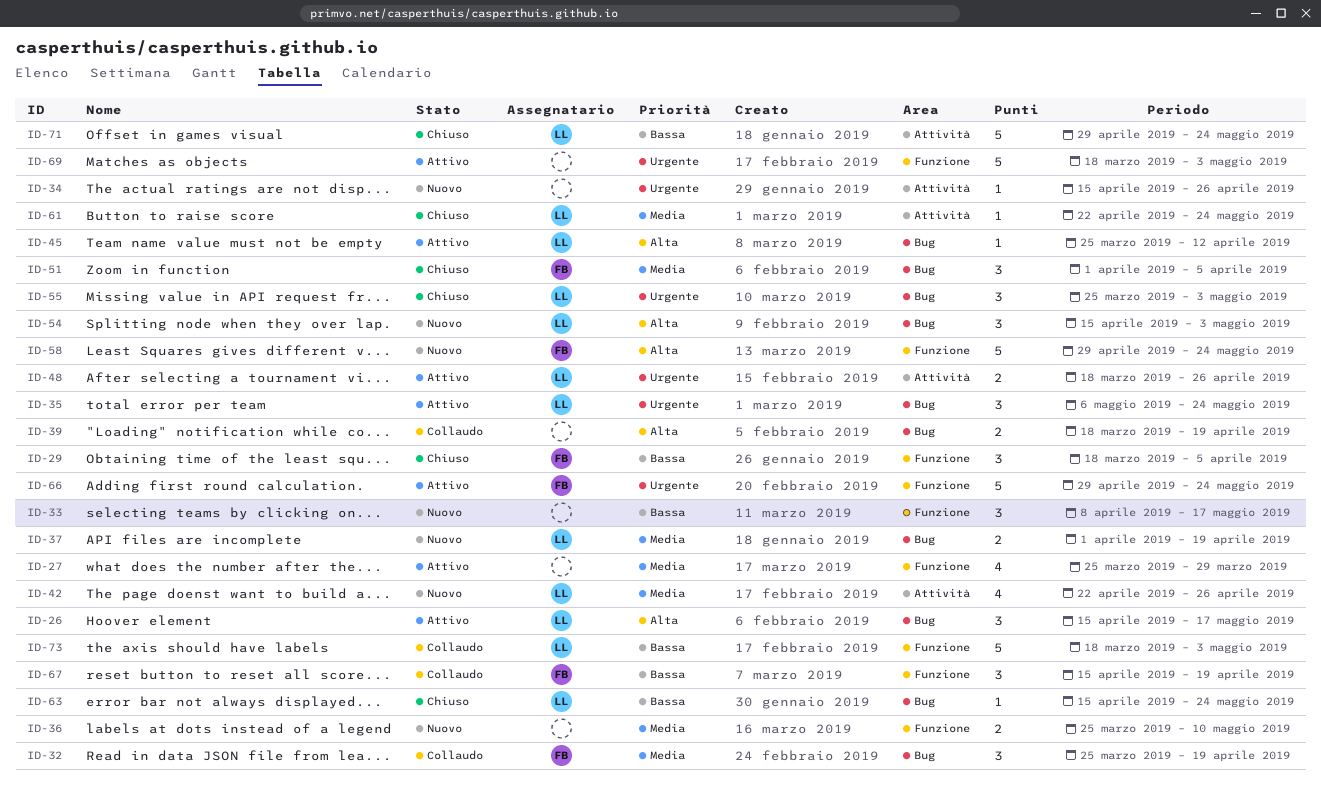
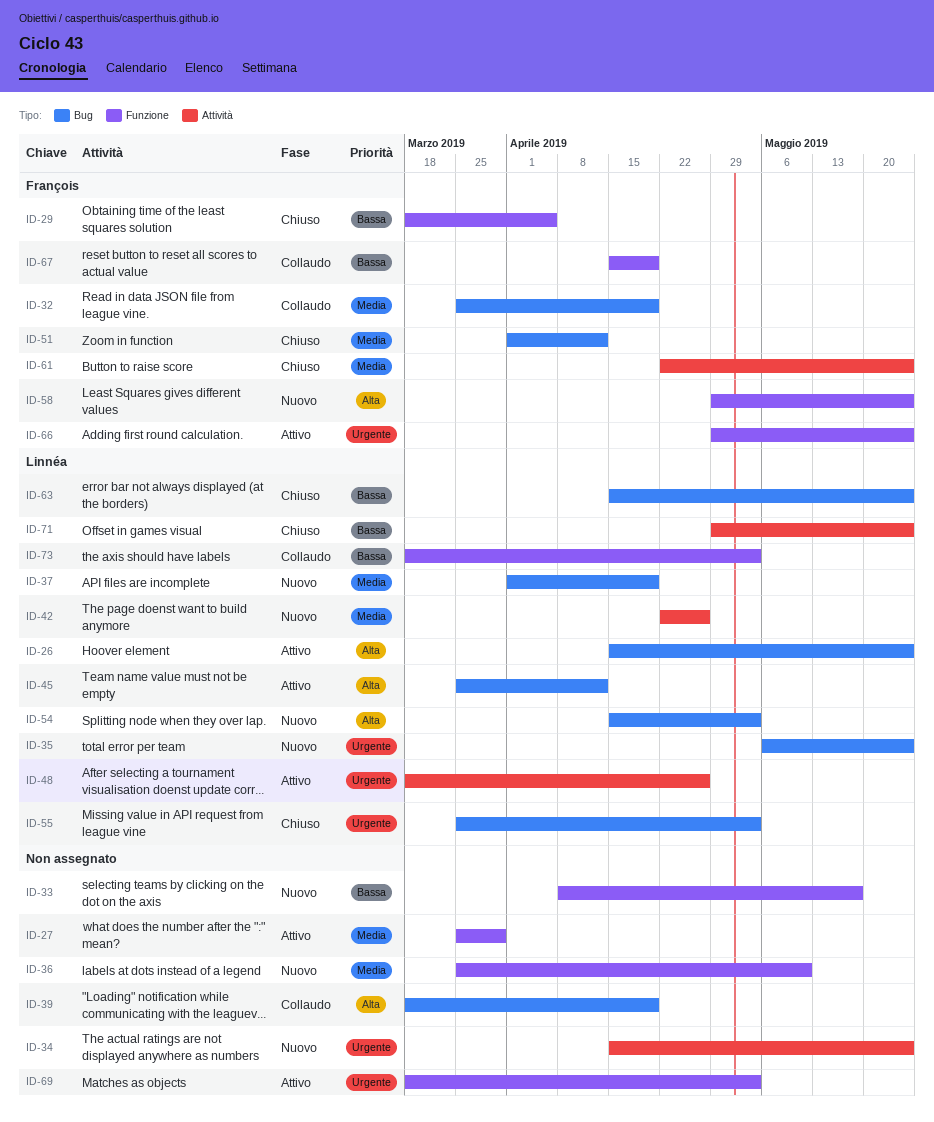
ID-26, due: May 17 -> May 24
ID-34, due: Apr 26 -> May 24
ID-35, status: Attivo -> Nuovo
ID-51, due: Apr 5 -> Apr 12
ID-61, owner: Linnéa -> François

